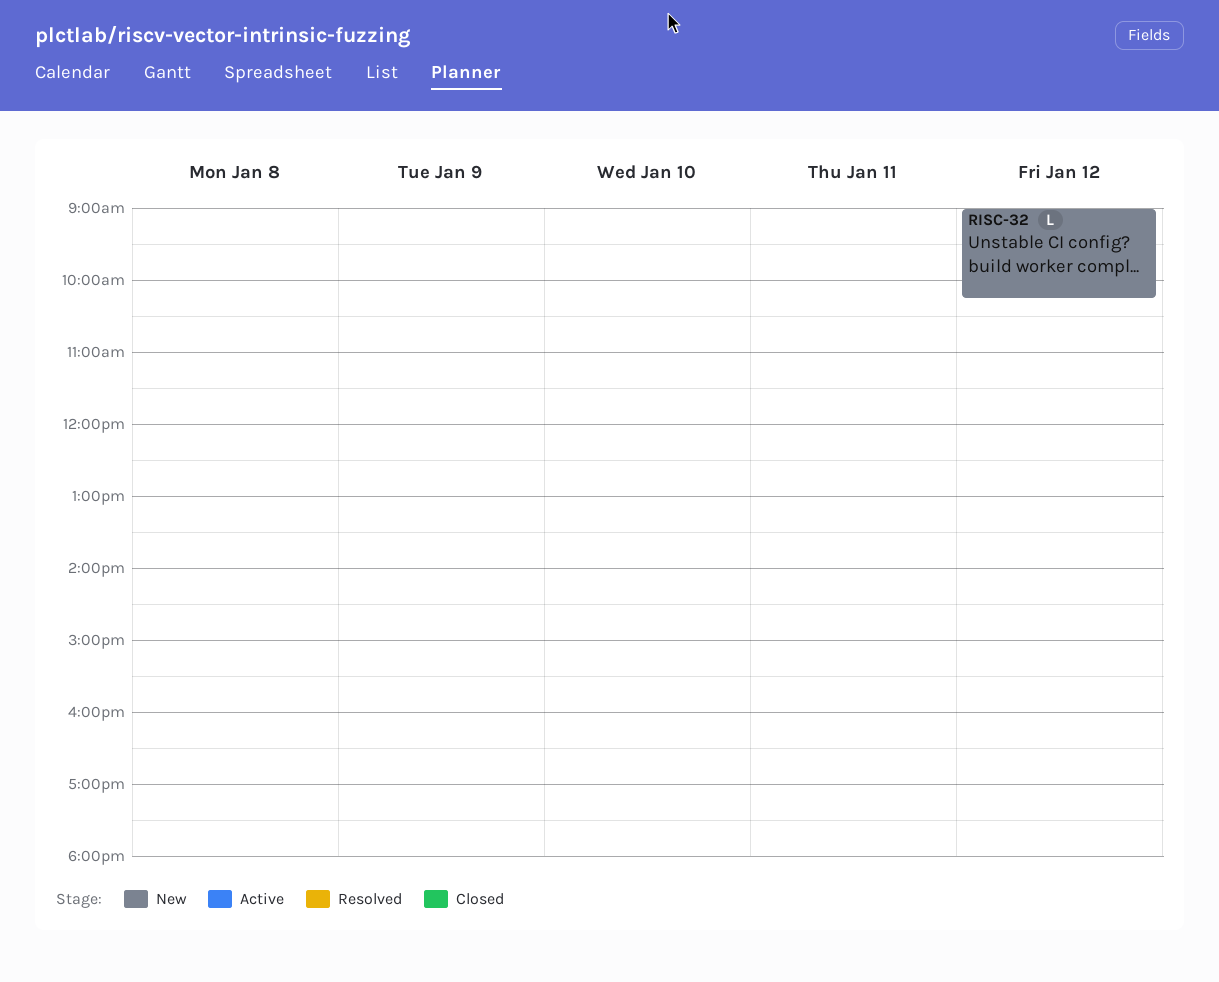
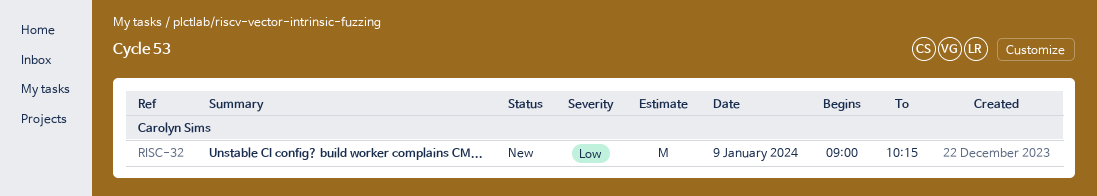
RISC-32, estimate: L -> M
RISC-32, day: Jan 12 -> Jan 9

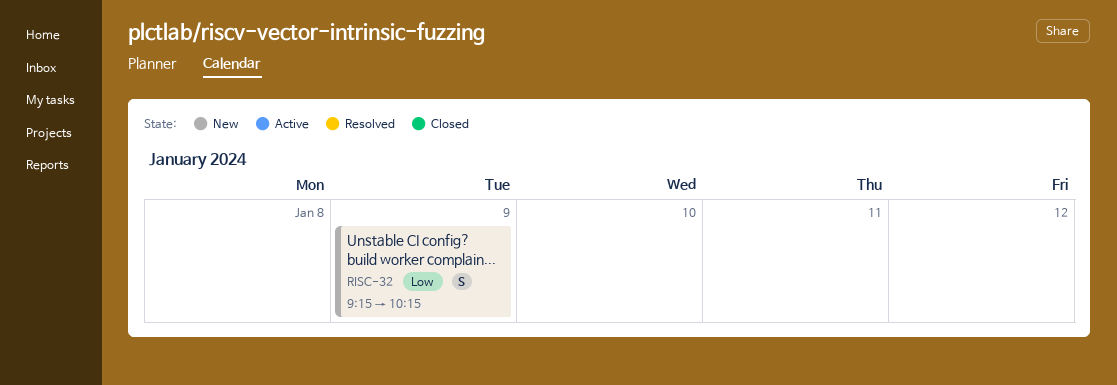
RISC-32, estimate: M -> S
RISC-32, begins: 09:00 -> 09:15

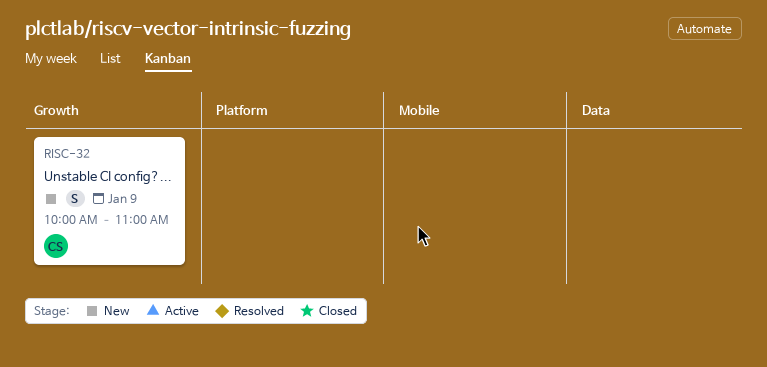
RISC-32, begins: 09:15 -> 10:00
RISC-32, ends: 10:15 -> 11:00

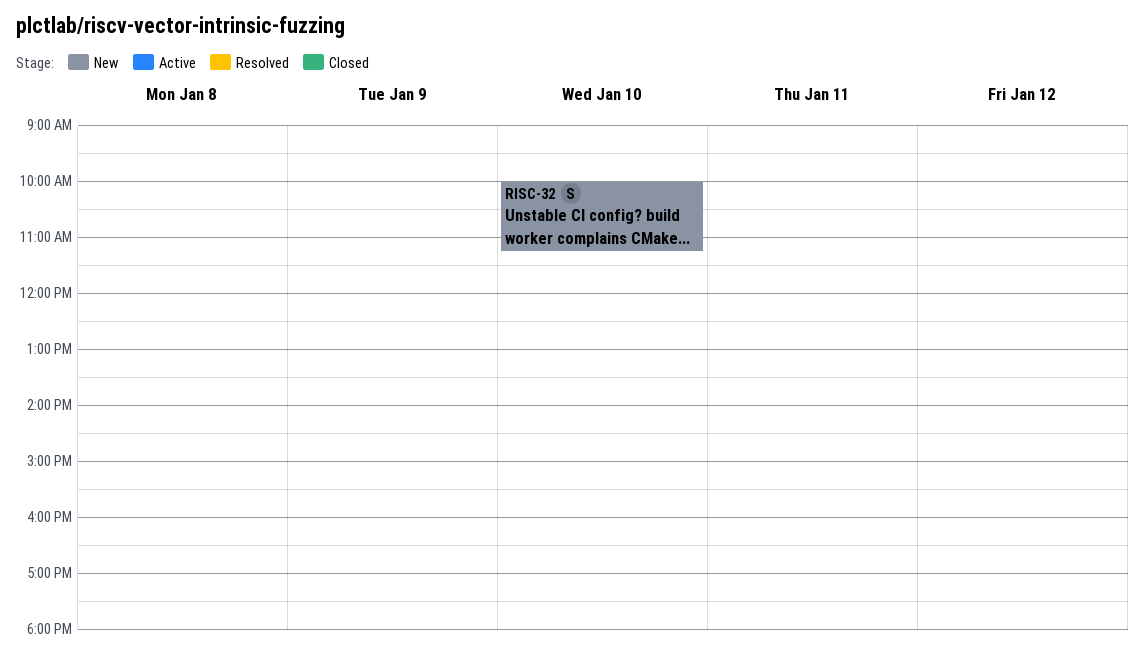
RISC-32, day: Jan 9 -> Jan 10
RISC-32, ends: 11:00 -> 11:15

